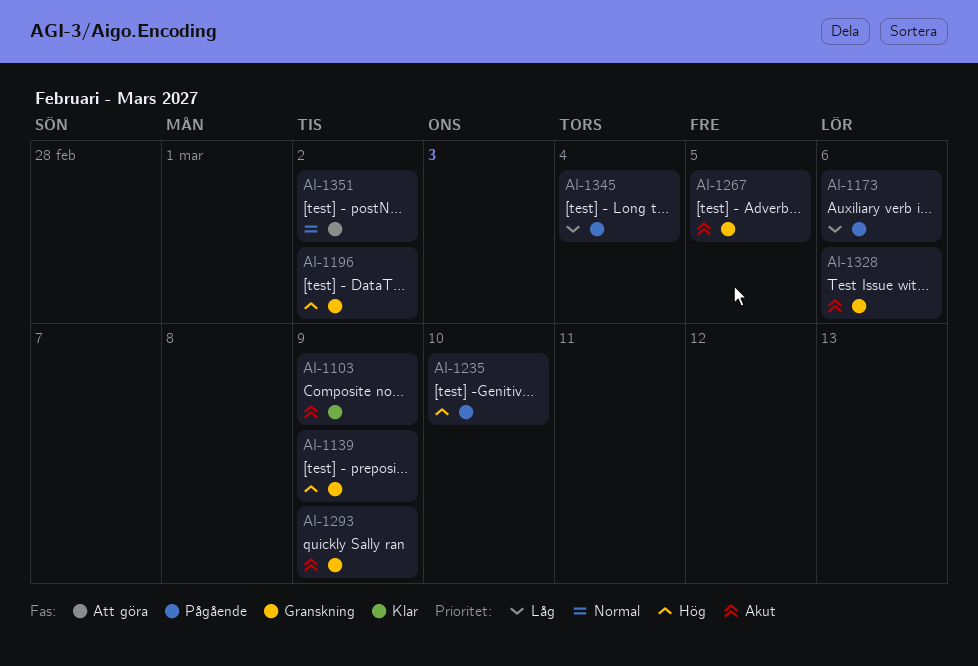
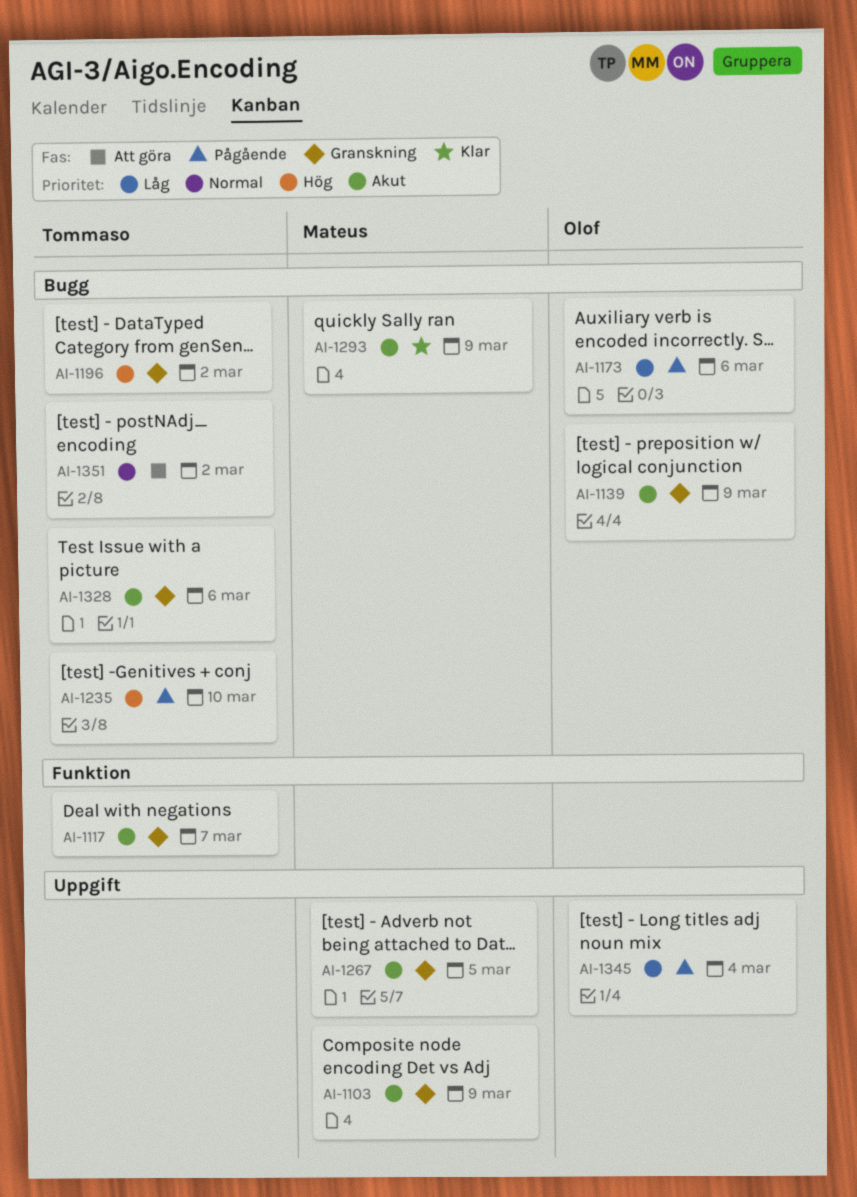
AI-1103, status: Klar -> Granskning
AI-1117: none -> present
AI-1139, priority: Hög -> Akut
AI-1293, status: Granskning -> Klar

